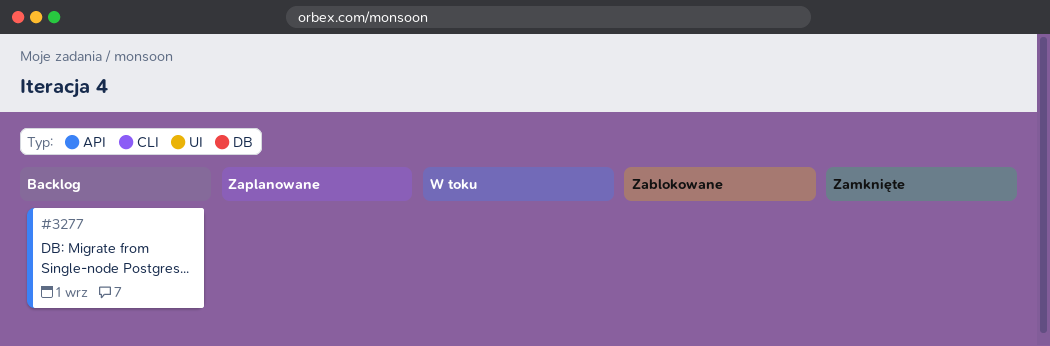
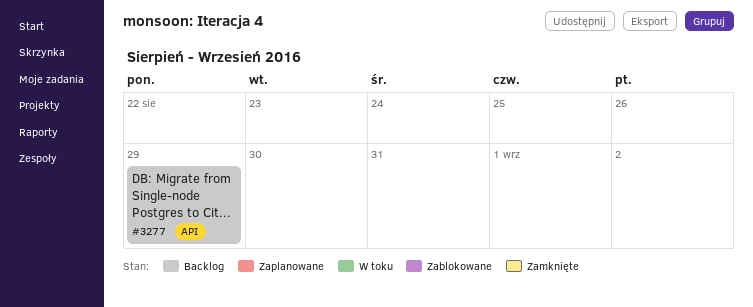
#3277, due: Sep 1 -> Aug 29

